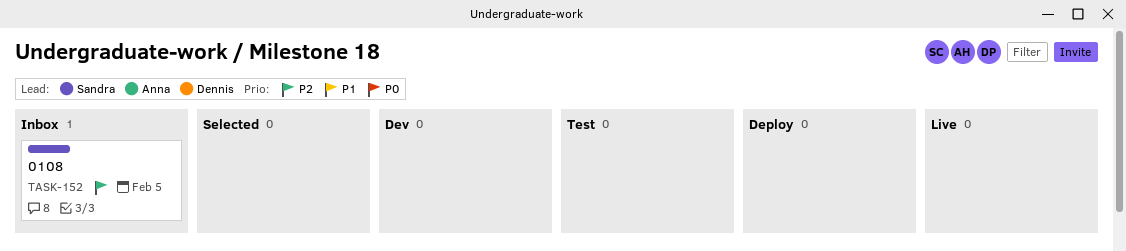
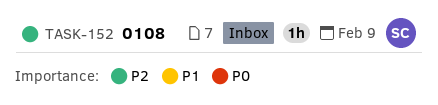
TASK-152, due: Feb 5 -> Feb 9

